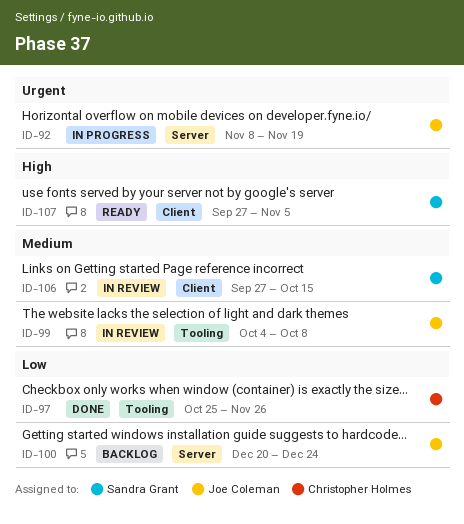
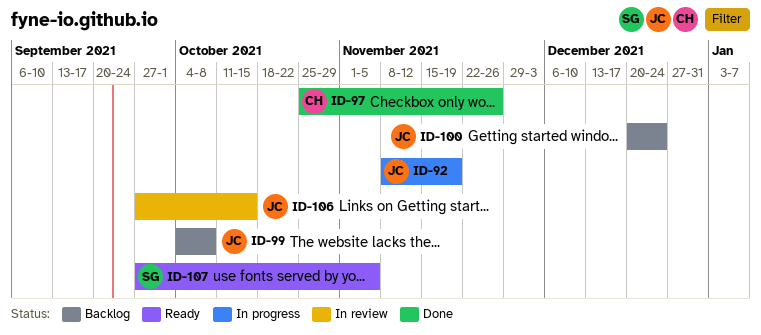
ID-99, status: In review -> Backlog
ID-106, owner: Sandra Grant -> Joe Coleman

